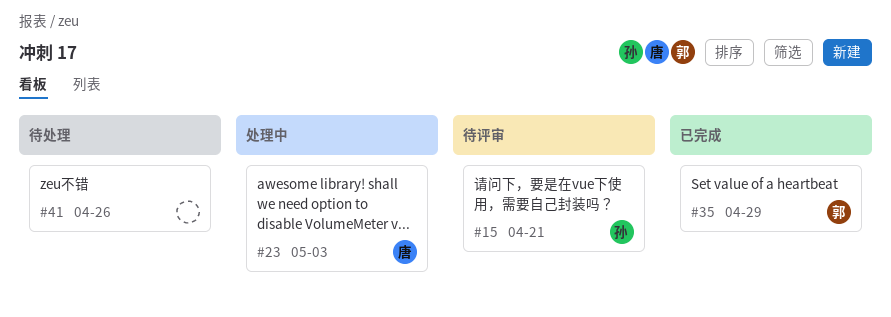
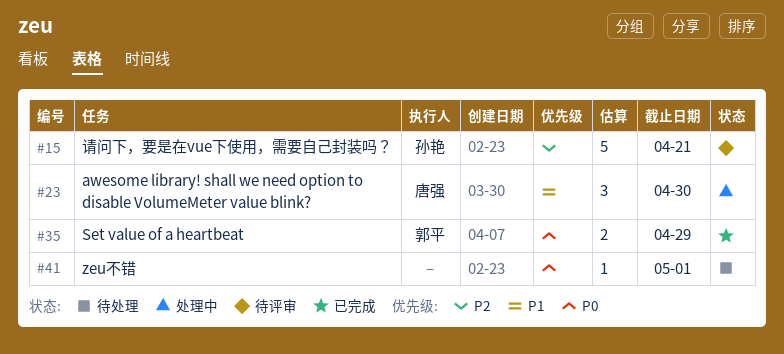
#23, due: May 3 -> Apr 30
#41, due: Apr 26 -> May 1

